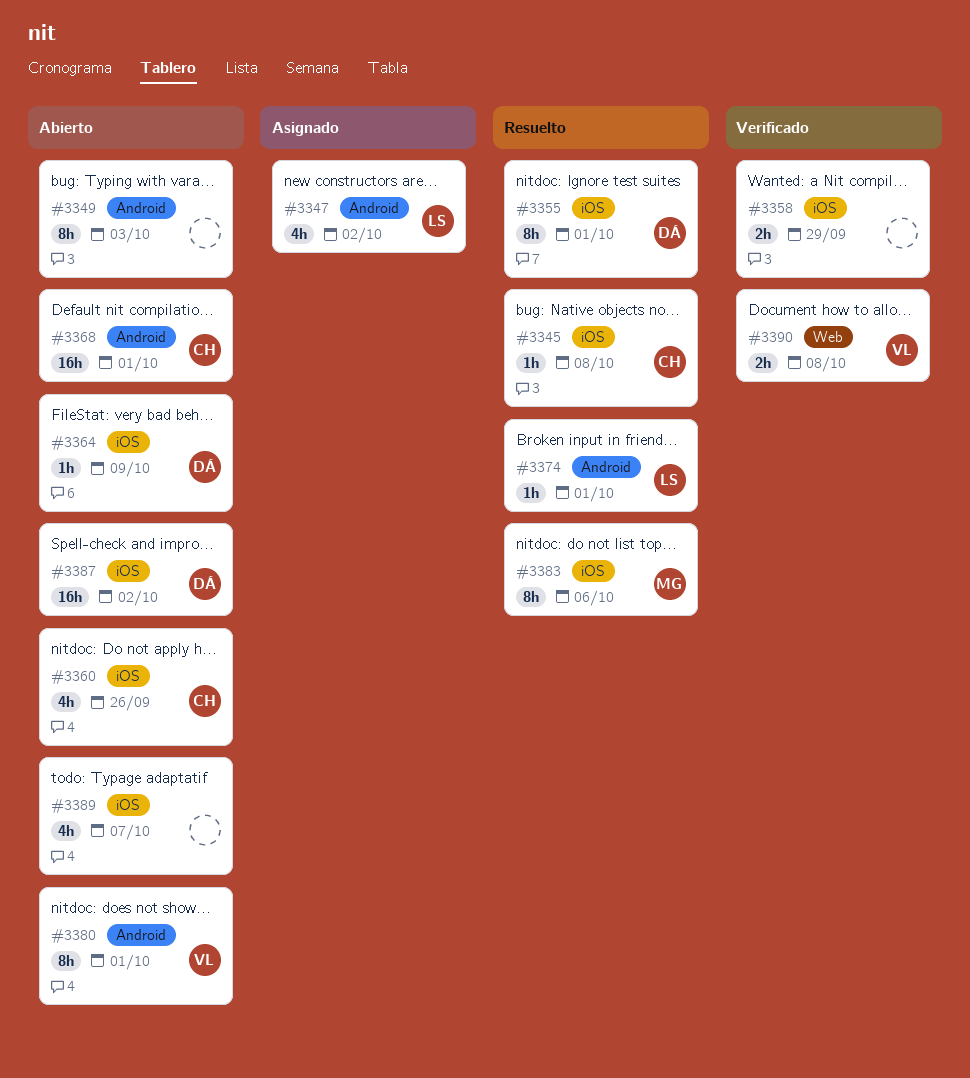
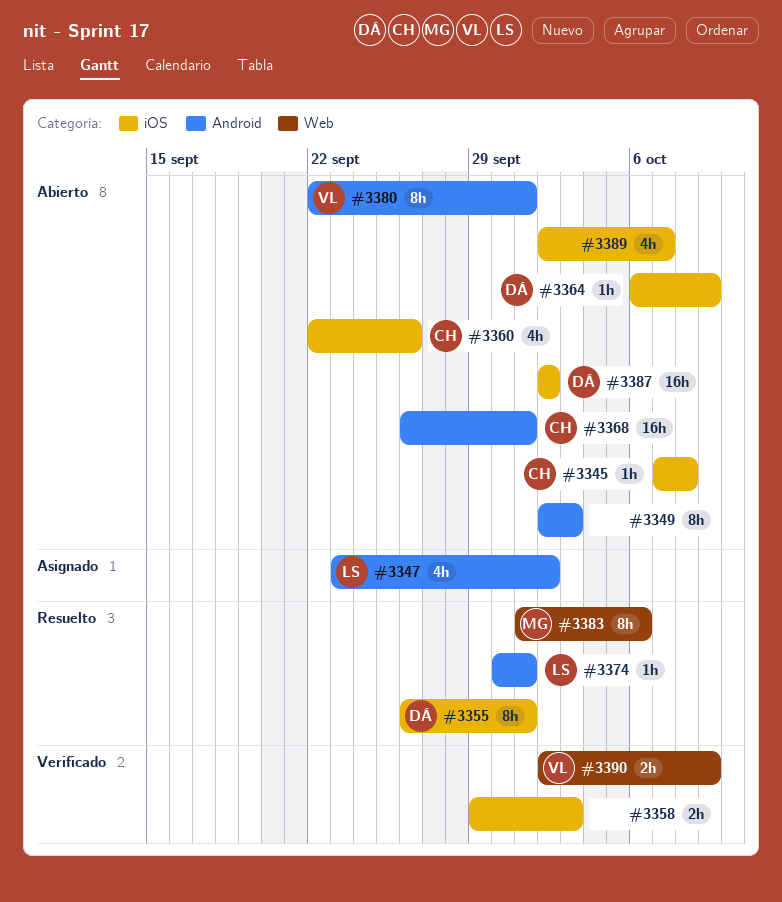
#3345, status: Resuelto -> Abierto
#3358, due: Sep 29 -> Oct 3
#3383, label: iOS -> Web
#3390, due: Oct 8 -> Oct 9

